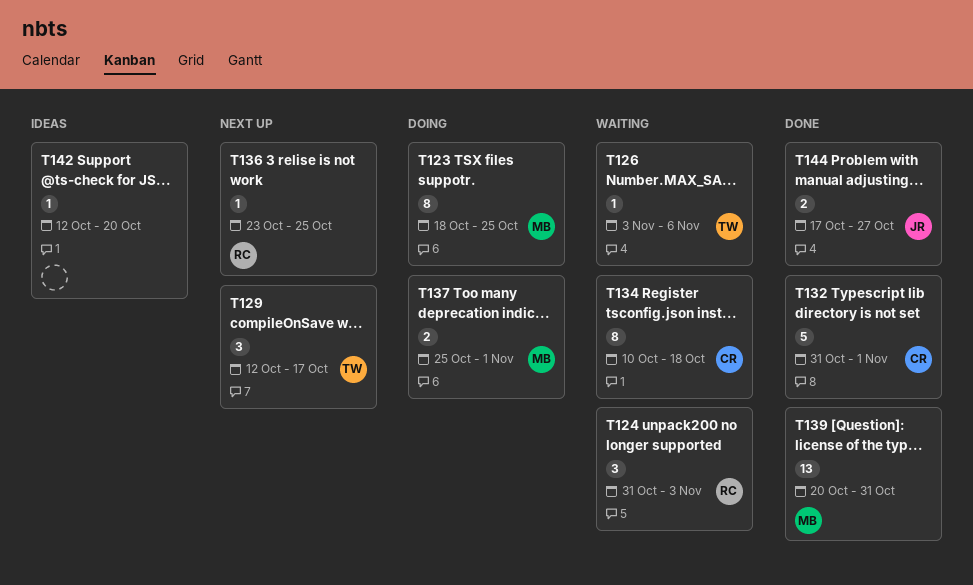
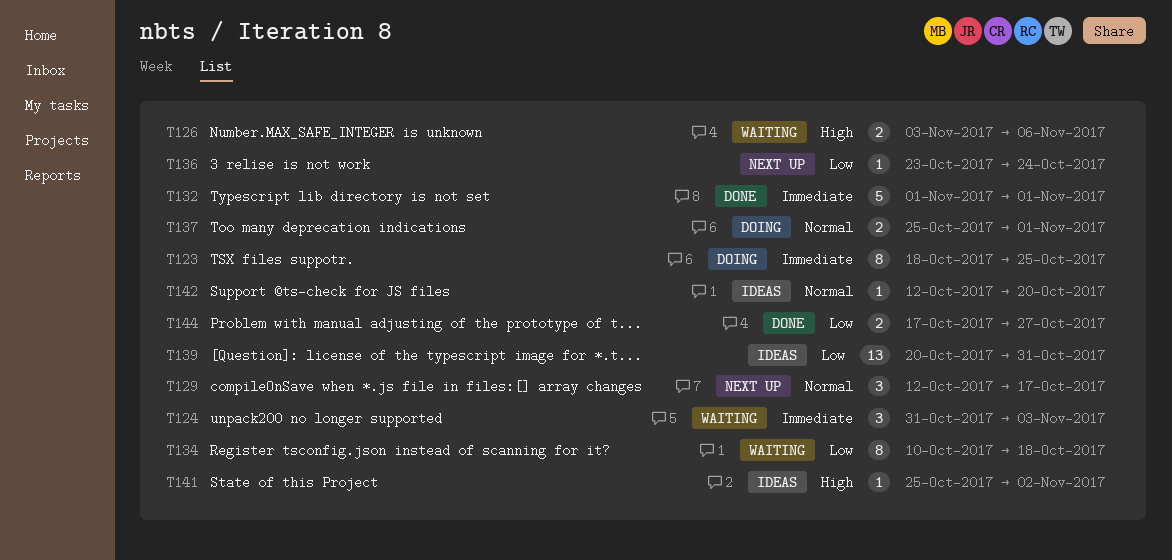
T126, estimate: 1 -> 2
T132, start: Oct 31 -> Nov 1
T136, due: Oct 25 -> Oct 24
T139, status: Done -> Ideas
T141: none -> present

